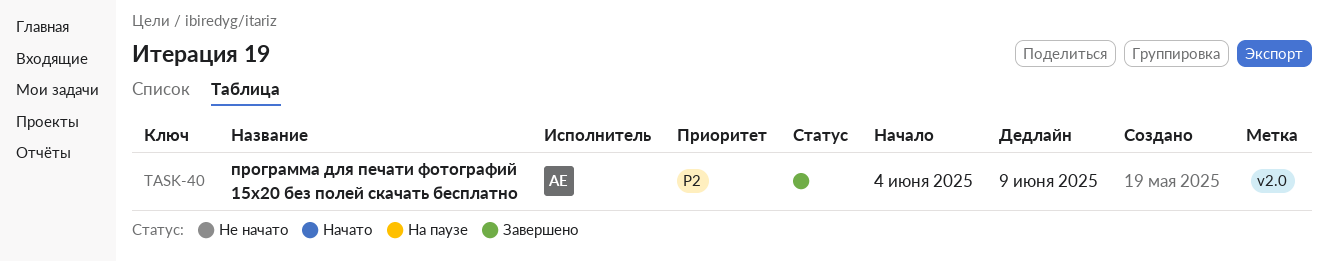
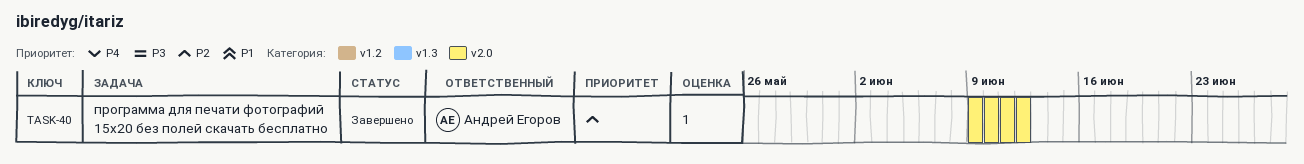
TASK-40, start: Jun 4 -> Jun 9
TASK-40, due: Jun 9 -> Jun 12

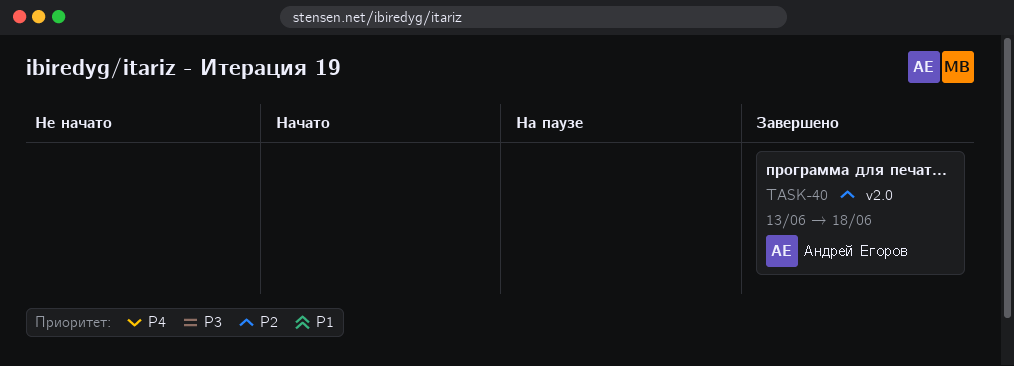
TASK-40, start: Jun 9 -> Jun 13
TASK-40, due: Jun 12 -> Jun 18

